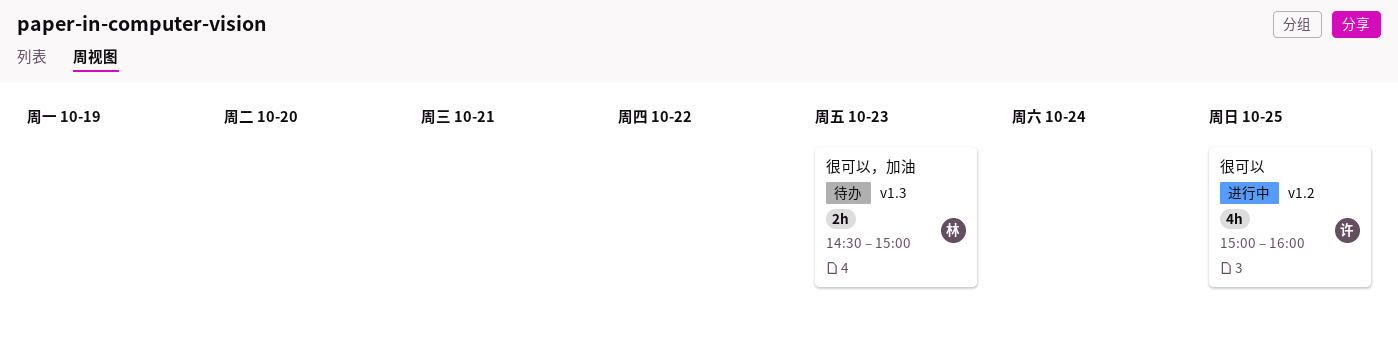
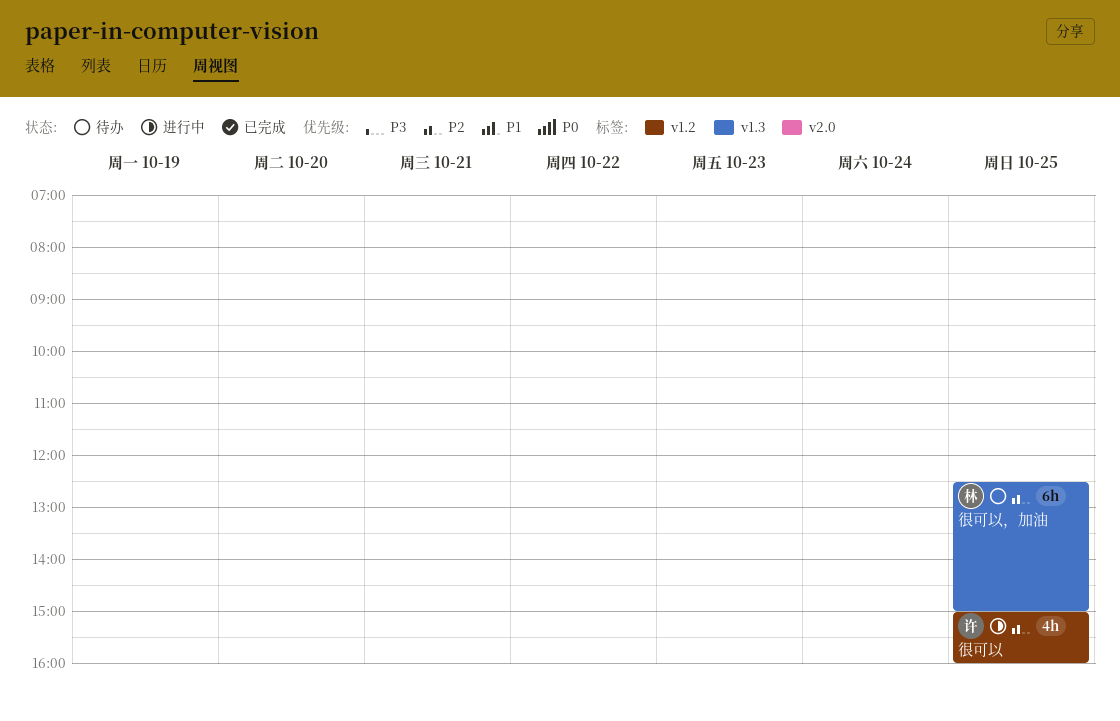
很可以，加油, estimate: 2h -> 6h
很可以，加油, day: Oct 23 -> Oct 25
很可以，加油, begins: 14:30 -> 12:30

